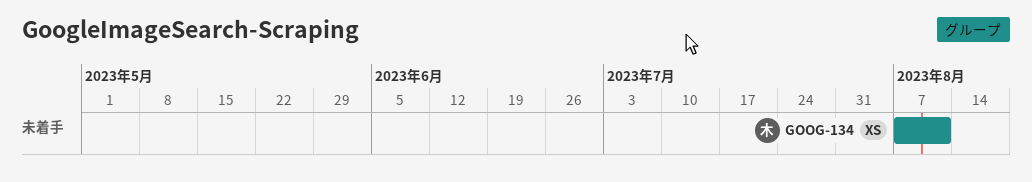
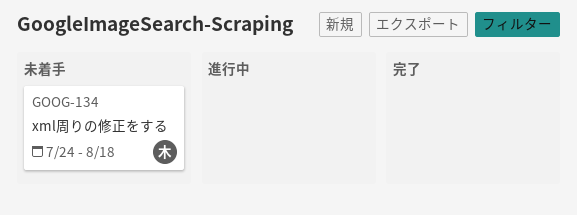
GOOG-134, start: Aug 7 -> Jul 24
GOOG-134, due: Aug 11 -> Aug 18

